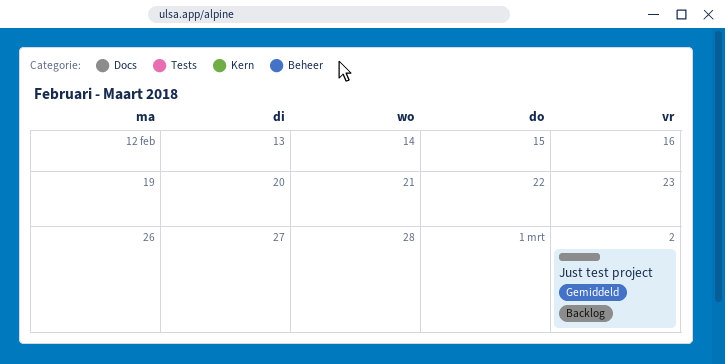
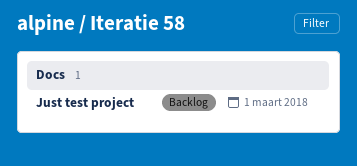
Just test project, due: Mar 2 -> Mar 1

